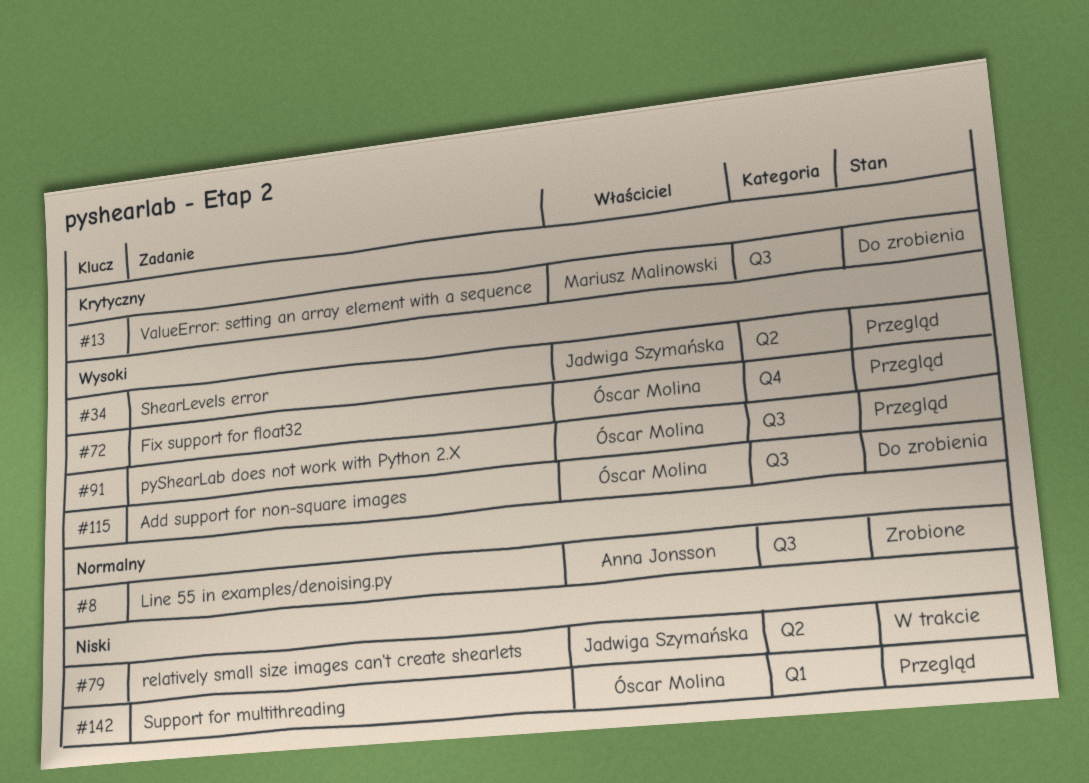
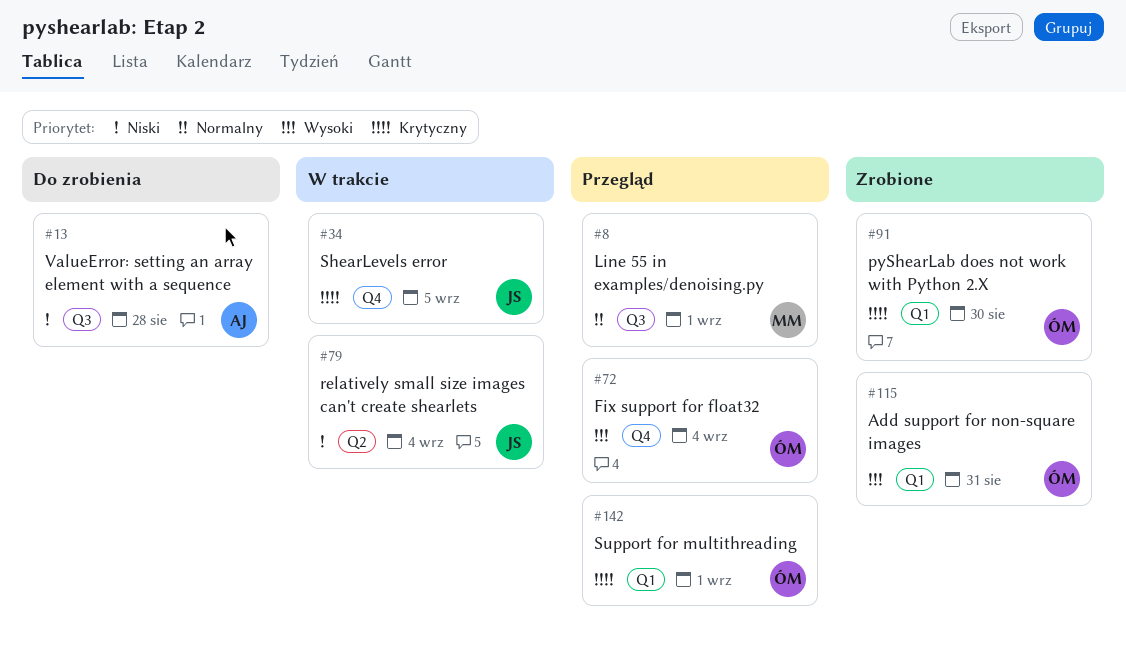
#8, status: Zrobione -> Przegląd
#8, owner: Anna Jonsson -> Mariusz Malinowski
#13, owner: Mariusz Malinowski -> Anna Jonsson
#13, priority: Krytyczny -> Niski
#34, status: Przegląd -> W trakcie
#34, priority: Wysoki -> Krytyczny
#34, label: Q2 -> Q4
#91, status: Przegląd -> Zrobione
#91, priority: Wysoki -> Krytyczny
#91, label: Q3 -> Q1
#115, status: Do zrobienia -> Zrobione
#115, label: Q3 -> Q1
#142, priority: Niski -> Krytyczny

